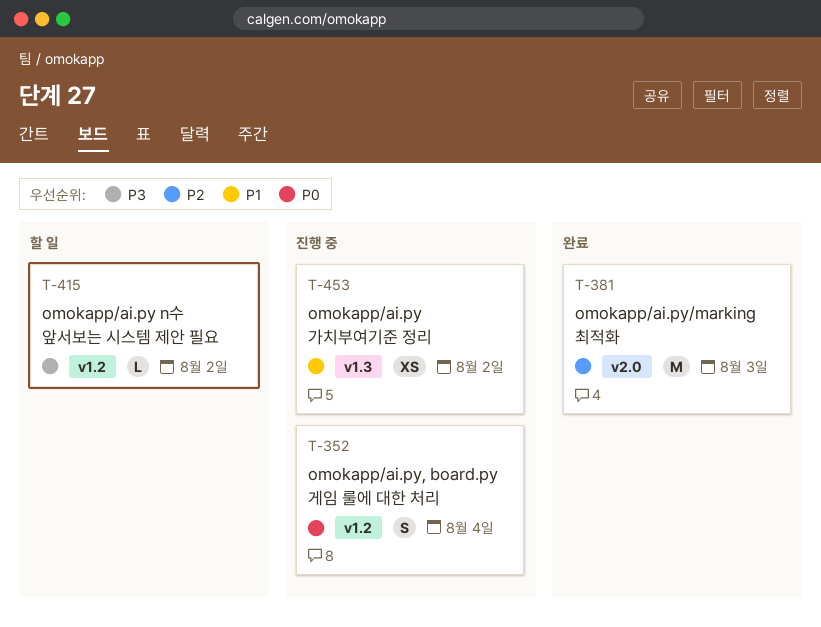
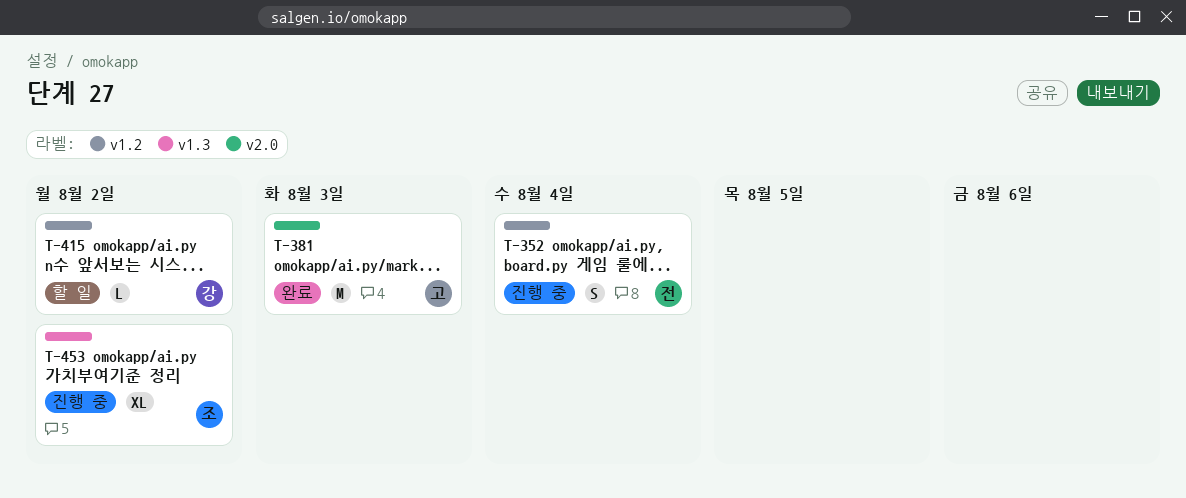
T-453, estimate: XS -> XL

